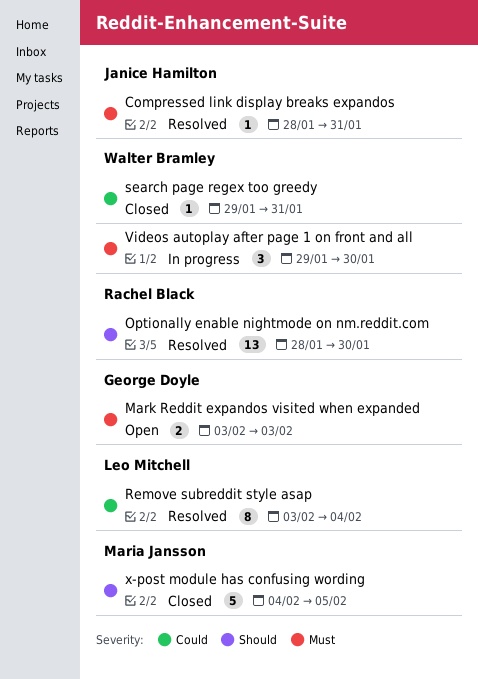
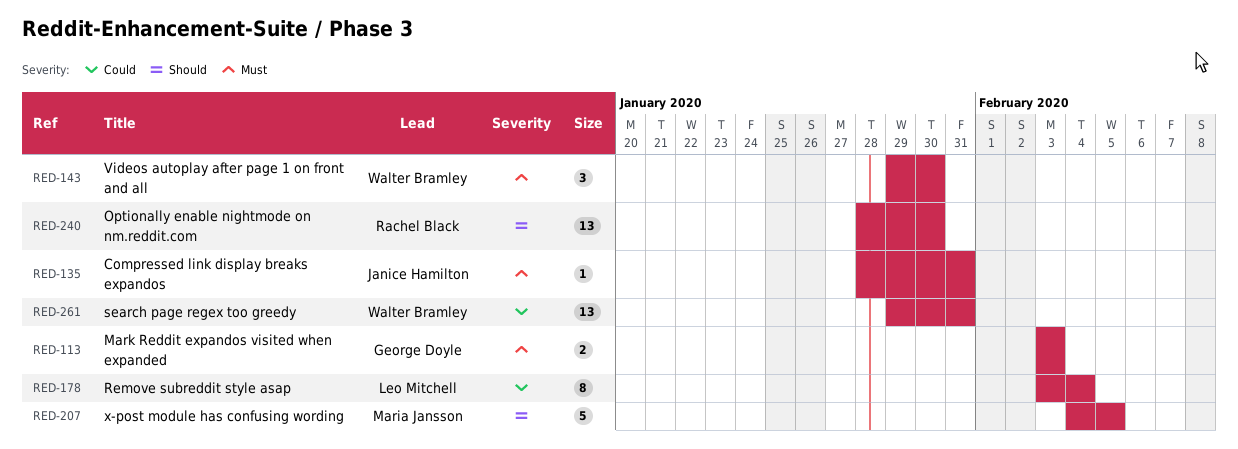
search page regex too greedy, estimate: 1 -> 13

